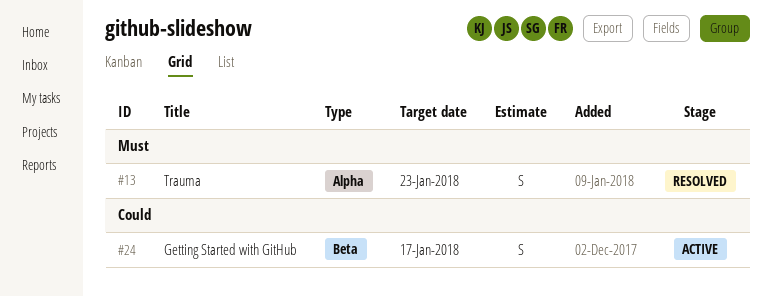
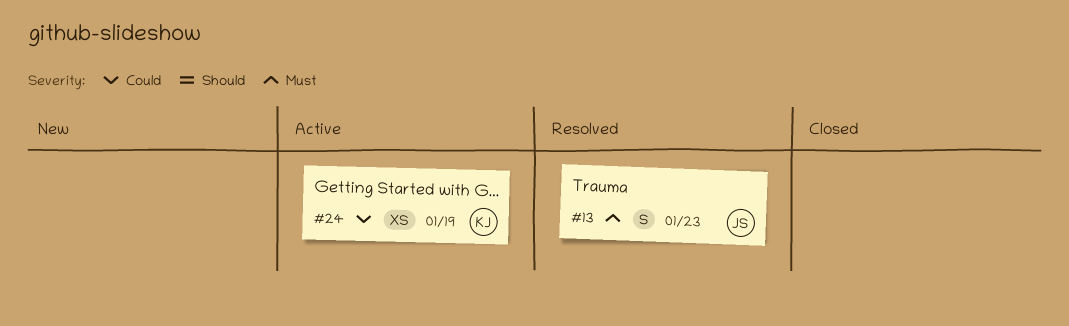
#24, estimate: S -> XS
#24, due: Jan 17 -> Jan 19

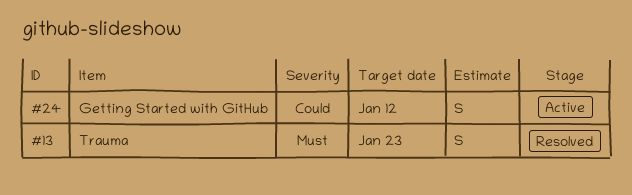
#24, estimate: XS -> S
#24, due: Jan 19 -> Jan 12

